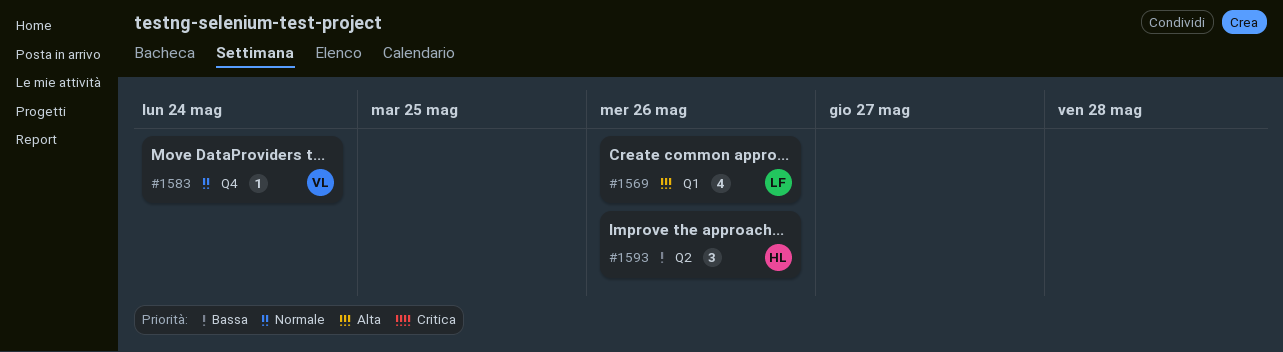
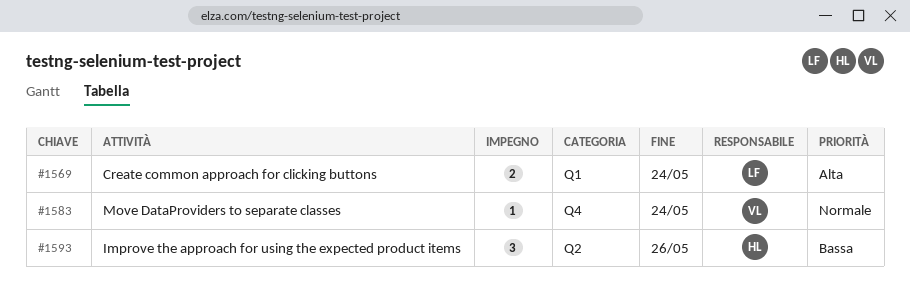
#1569, estimate: 4 -> 2
#1569, due: May 26 -> May 24

